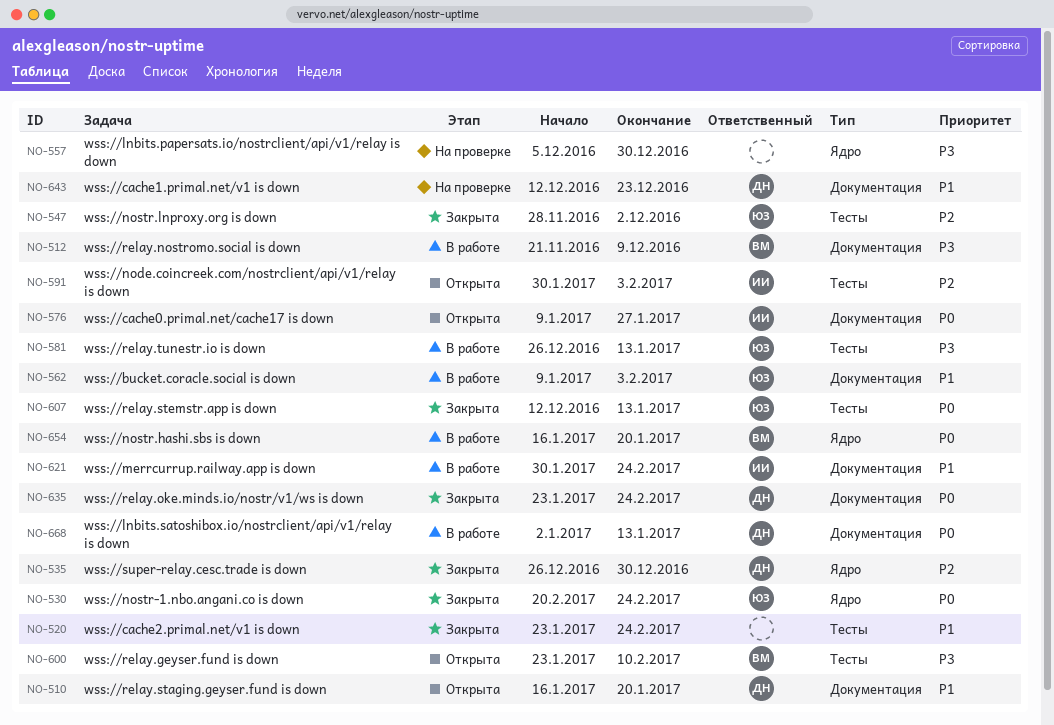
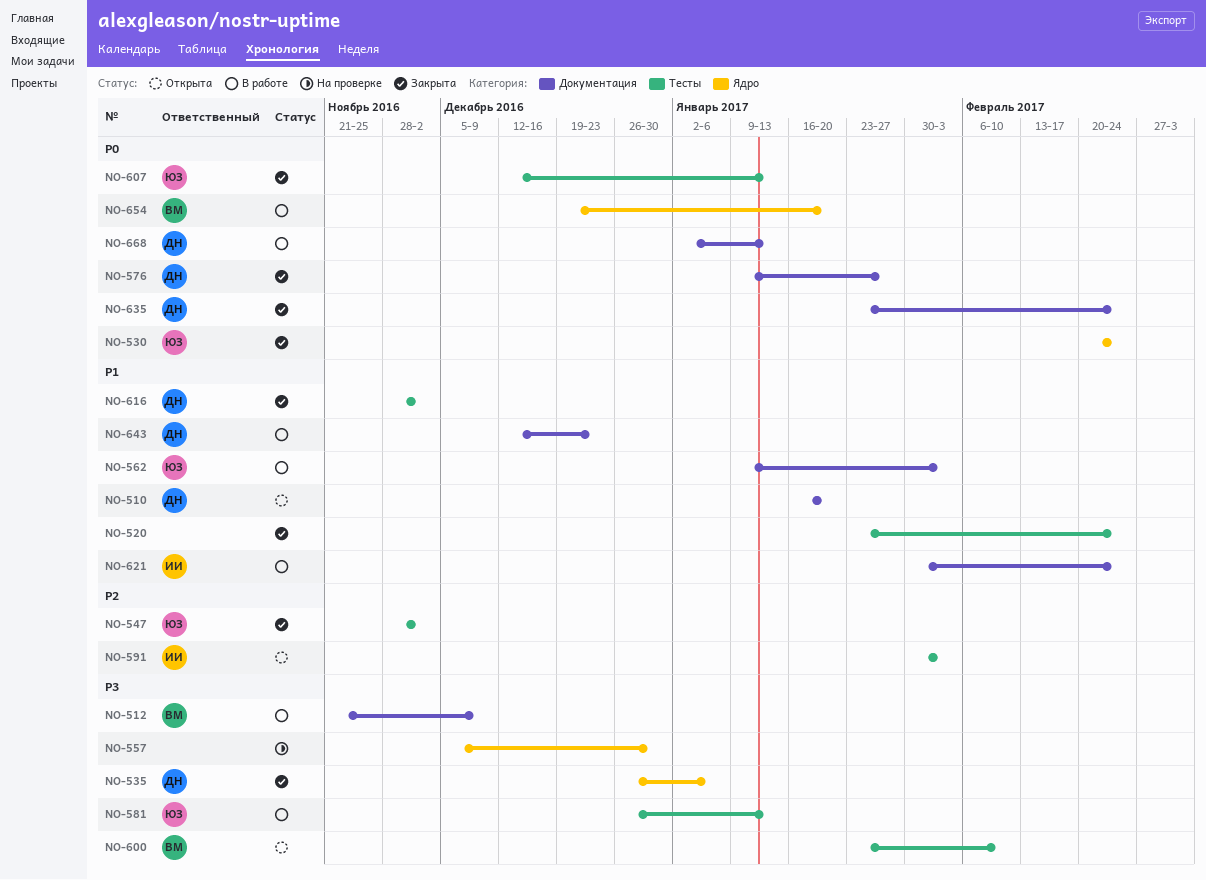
NO-535, priority: P2 -> P3
NO-535, due: Dec 30 -> Jan 6
NO-576, status: Открыта -> Закрыта
NO-576, owner: ИИ -> ДН
NO-616: none -> present
NO-643, status: На проверке -> В работе
NO-654, start: Jan 16 -> Dec 19

